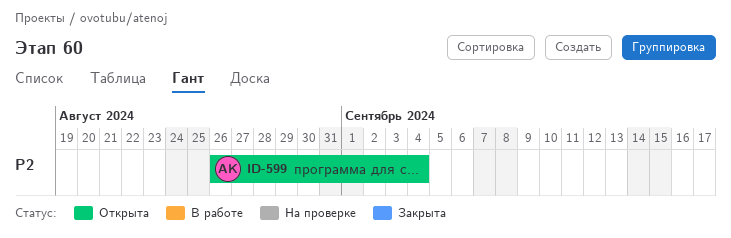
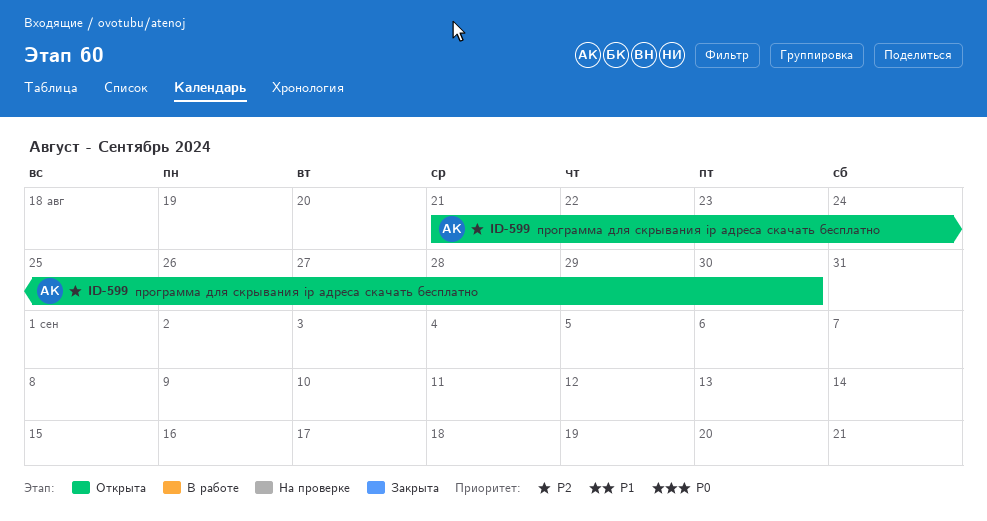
ID-599, start: Aug 26 -> Aug 21
ID-599, due: Sep 4 -> Aug 30

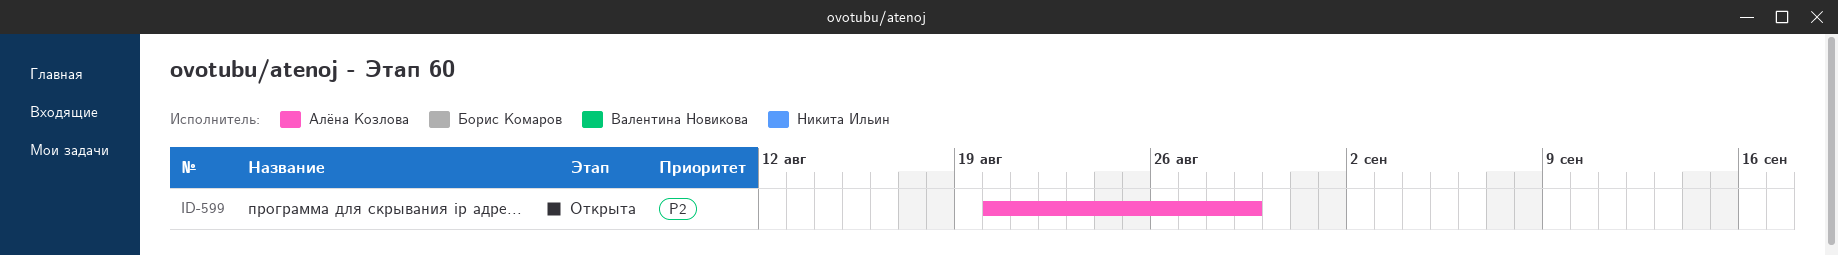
ID-599, start: Aug 21 -> Aug 20
ID-599, due: Aug 30 -> Aug 29

